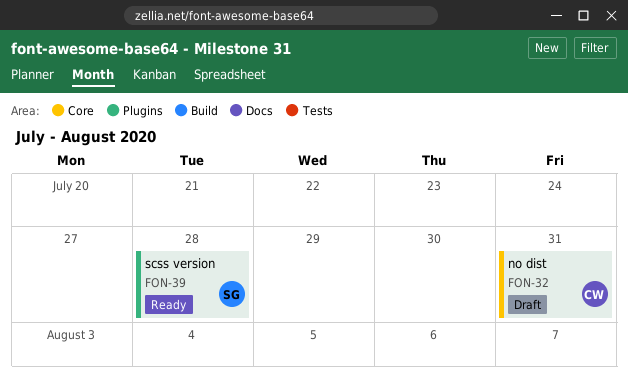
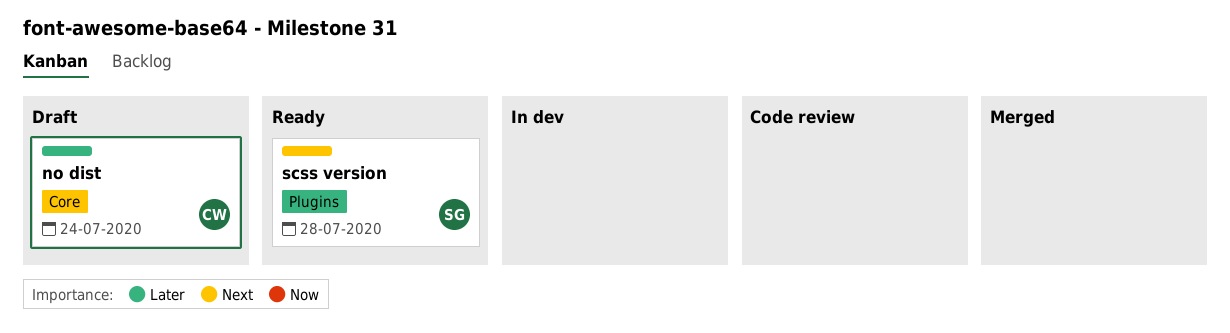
no dist, due: Jul 31 -> Jul 24

